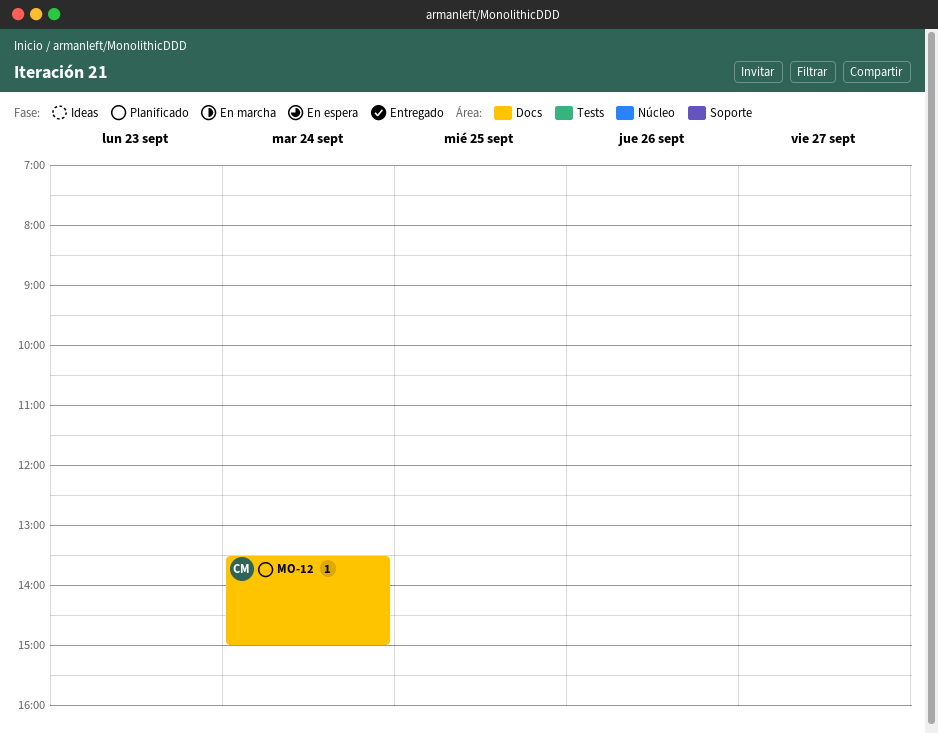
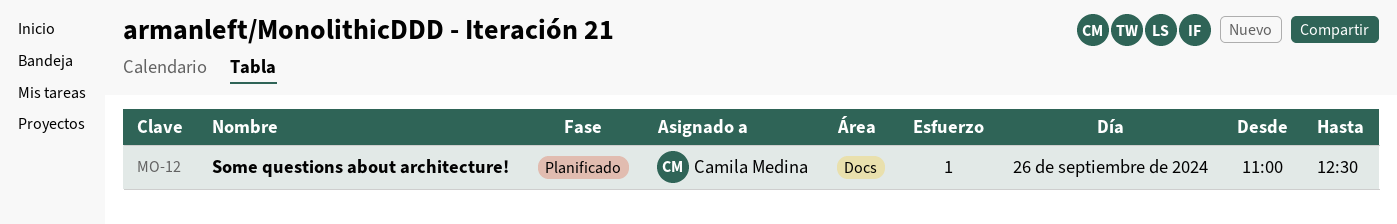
MO-12, day: Sep 24 -> Sep 26
MO-12, begins: 13:30 -> 11:00
MO-12, ends: 15:00 -> 12:30

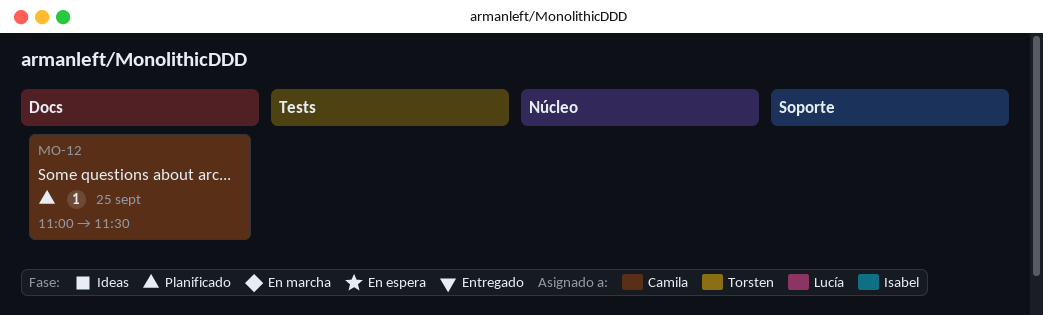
MO-12, day: Sep 26 -> Sep 25
MO-12, ends: 12:30 -> 11:30

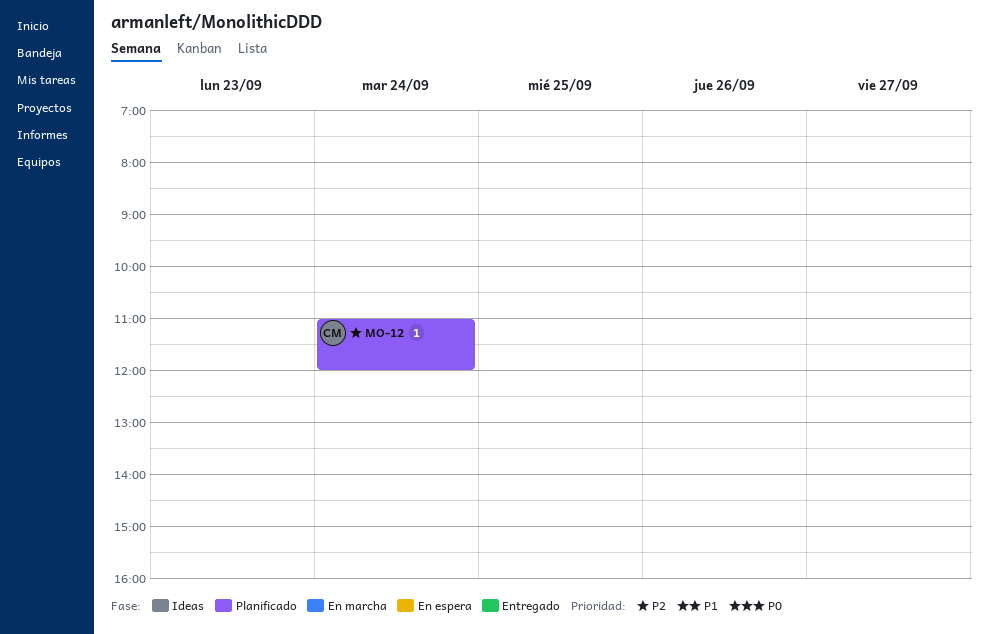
MO-12, day: Sep 25 -> Sep 24
MO-12, ends: 11:30 -> 12:00

